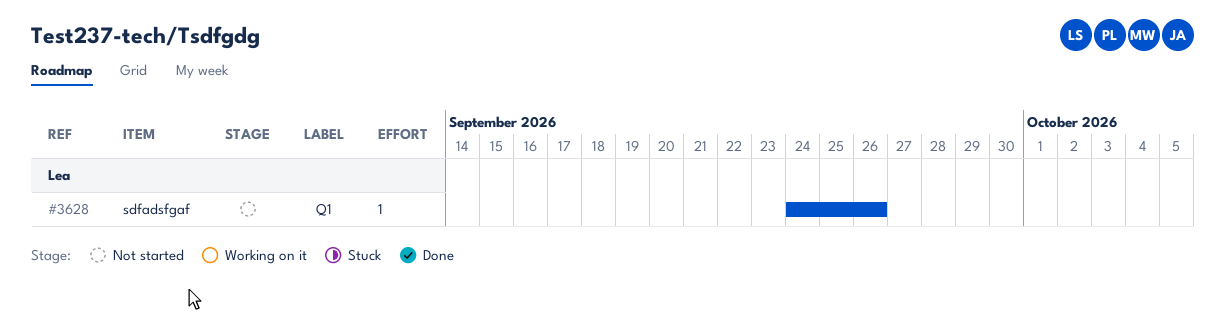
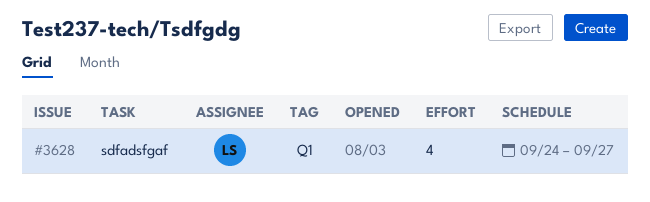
#3628, estimate: 1 -> 4
#3628, due: Sep 26 -> Sep 27

